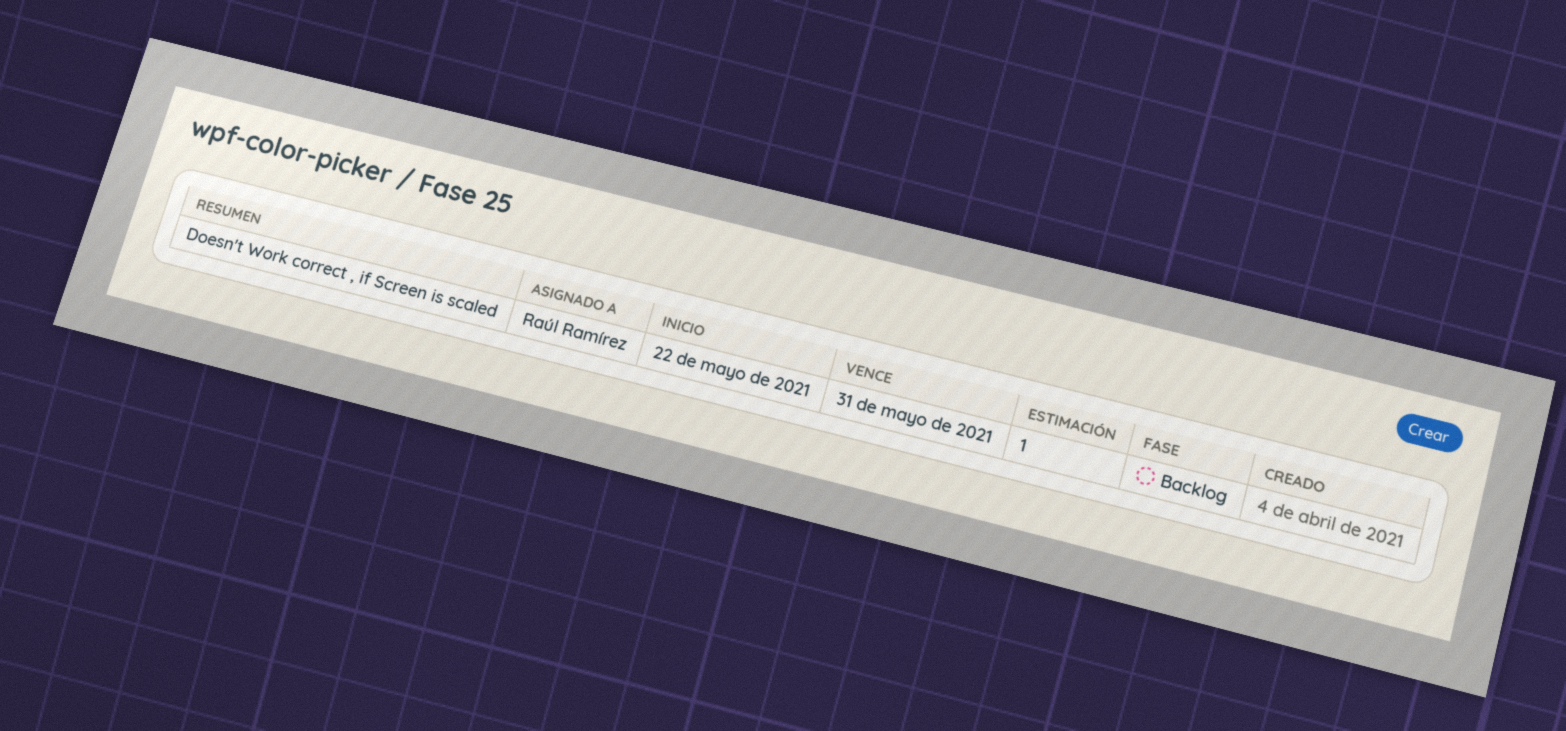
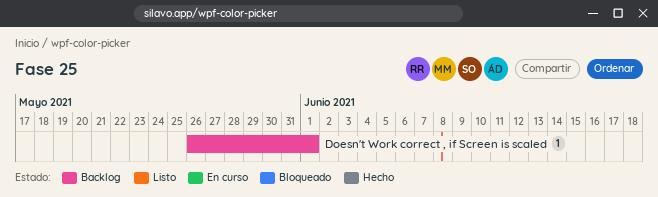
Doesn't Work correct , if Screen is scaled, start: May 22 -> May 26
Doesn't Work correct , if Screen is scaled, due: May 31 -> Jun 1

